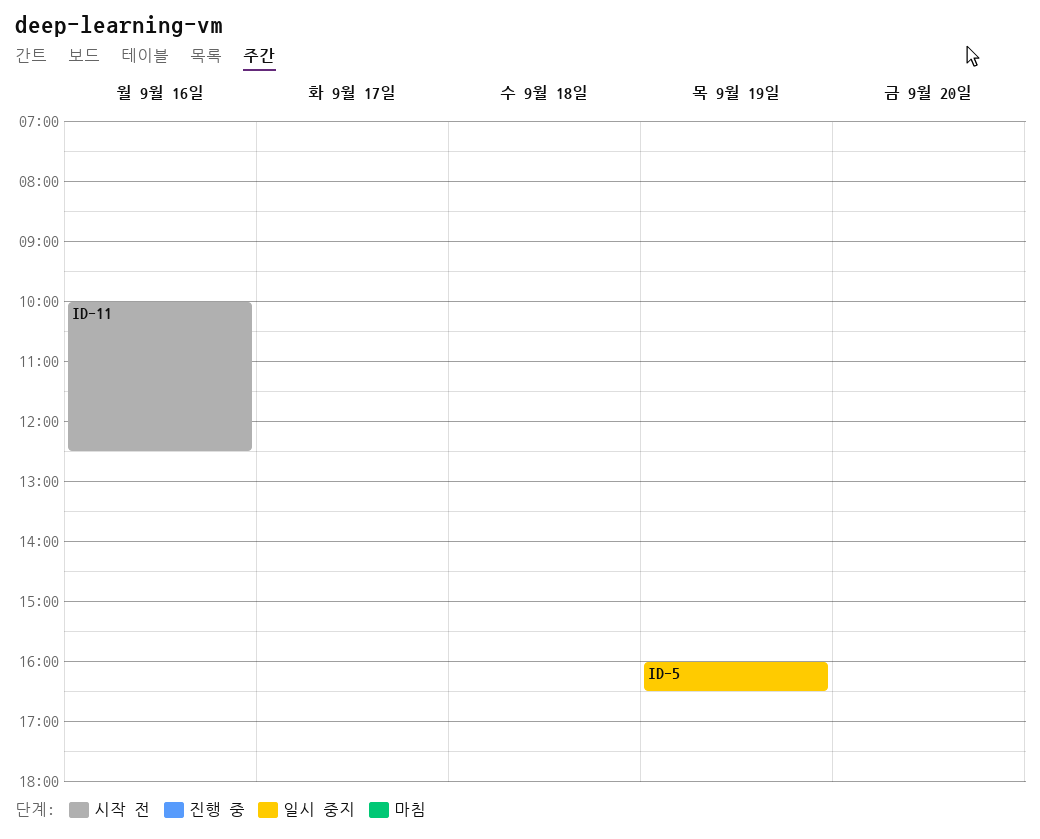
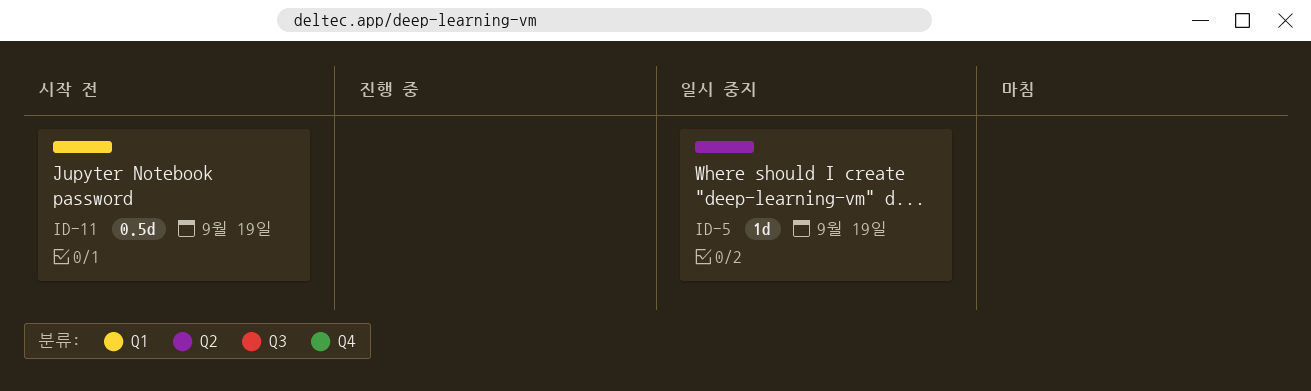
ID-11, day: Sep 16 -> Sep 19

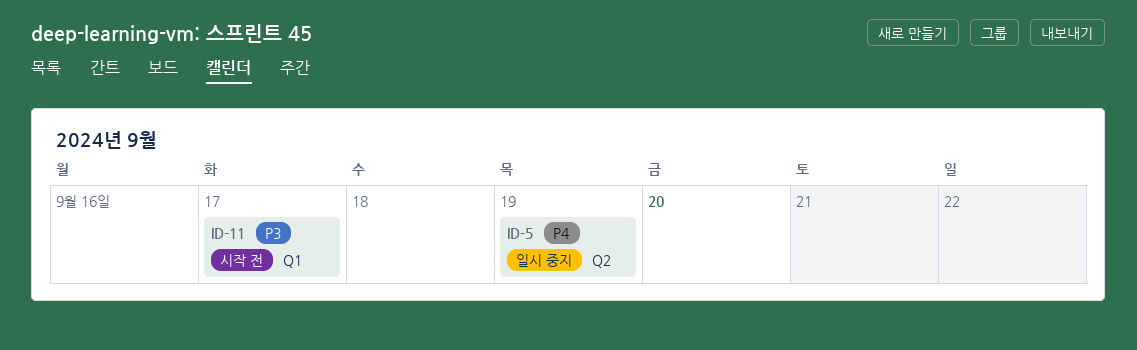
ID-11, day: Sep 19 -> Sep 17

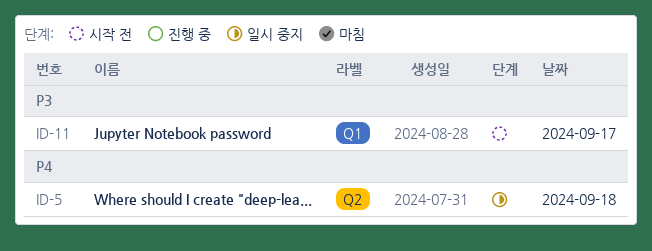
ID-5, day: Sep 19 -> Sep 18

